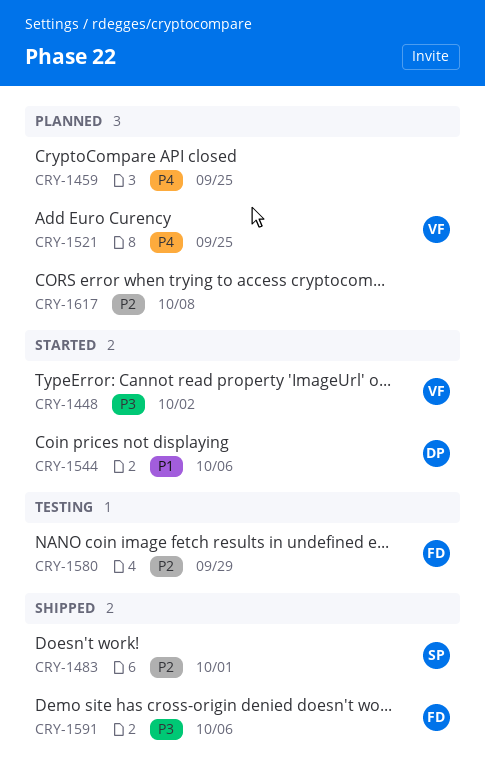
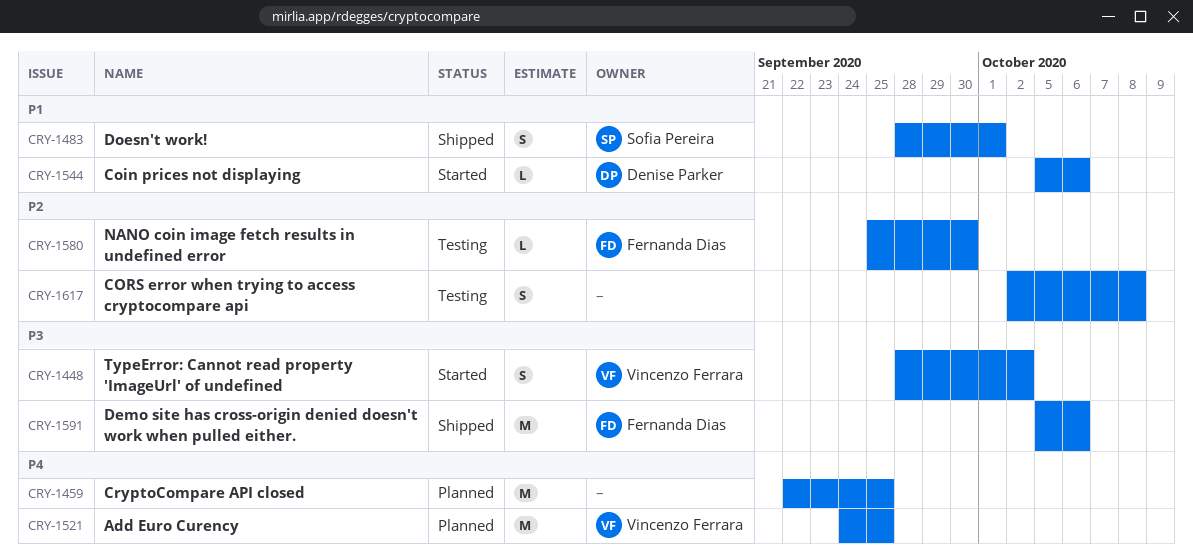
CRY-1483, priority: P2 -> P1
CRY-1580, due: Sep 29 -> Sep 30
CRY-1617, status: Planned -> Testing

